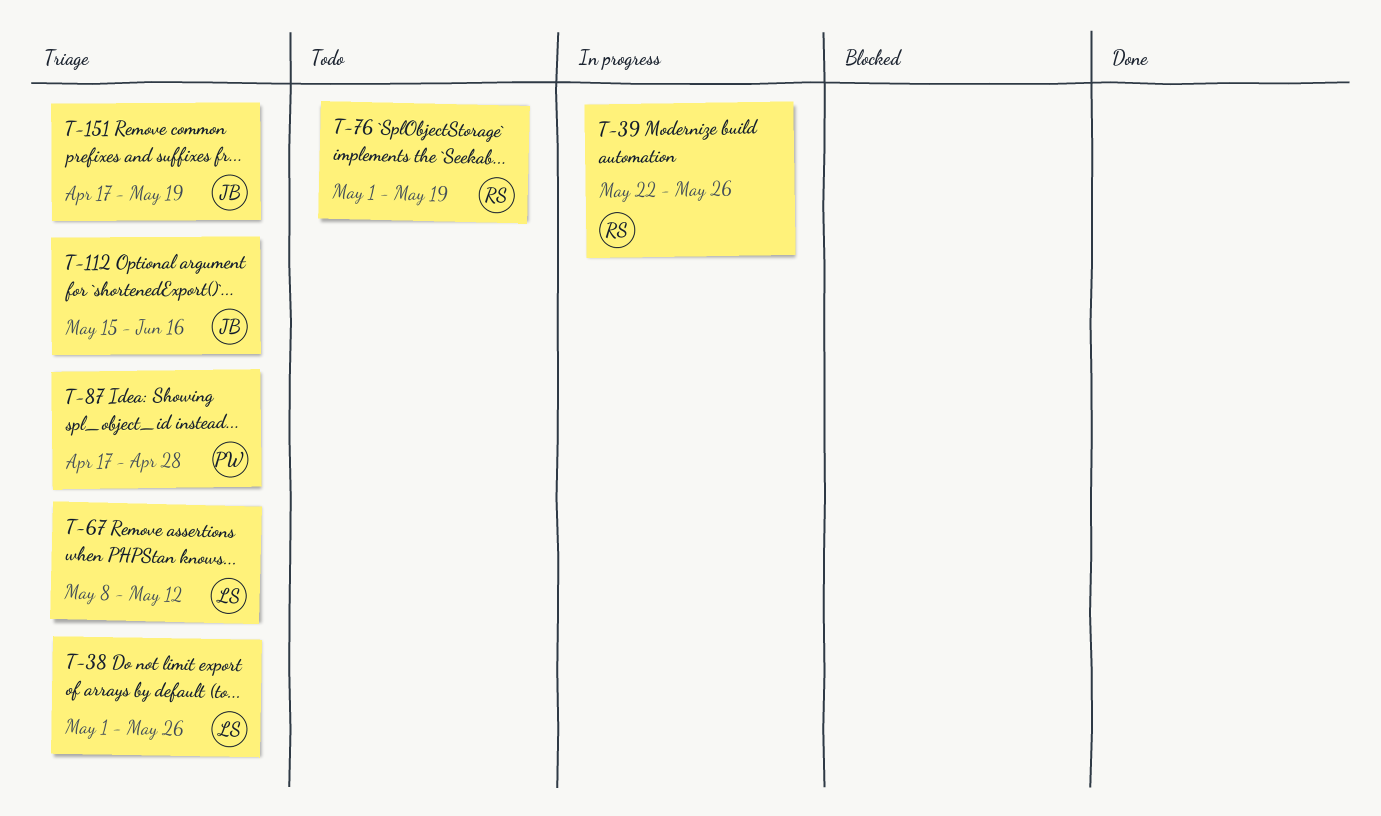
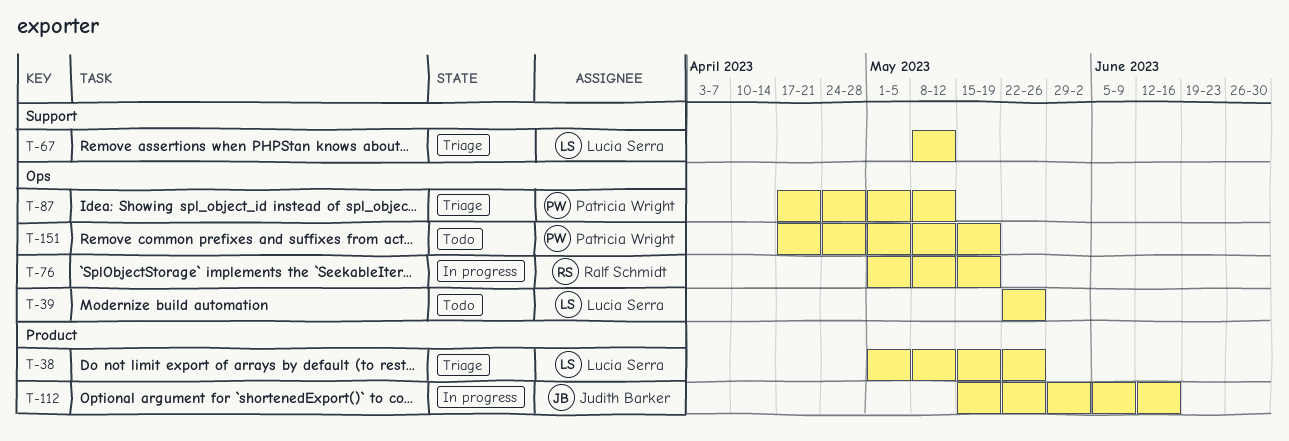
T-39, status: In progress -> Todo
T-39, owner: Ralf Schmidt -> Lucia Serra
T-76, status: Todo -> In progress
T-87, due: Apr 28 -> May 12
T-112, status: Triage -> In progress
T-151, status: Triage -> Todo
T-151, owner: Judith Barker -> Patricia Wright

